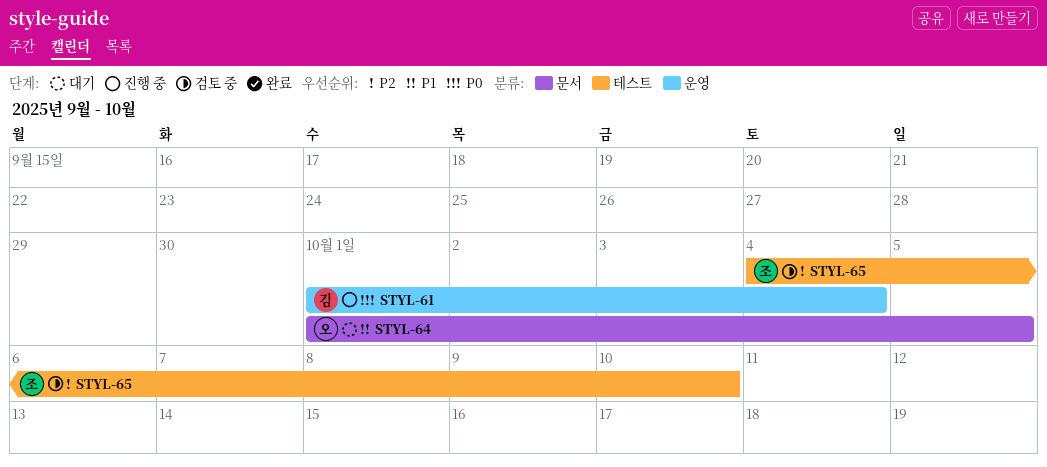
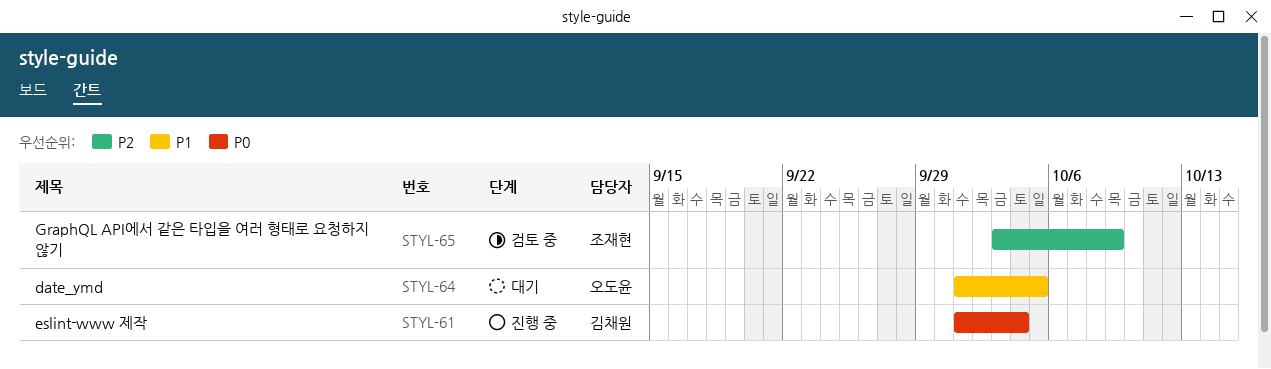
STYL-65, start: Oct 4 -> Oct 3
STYL-65, due: Oct 10 -> Oct 9

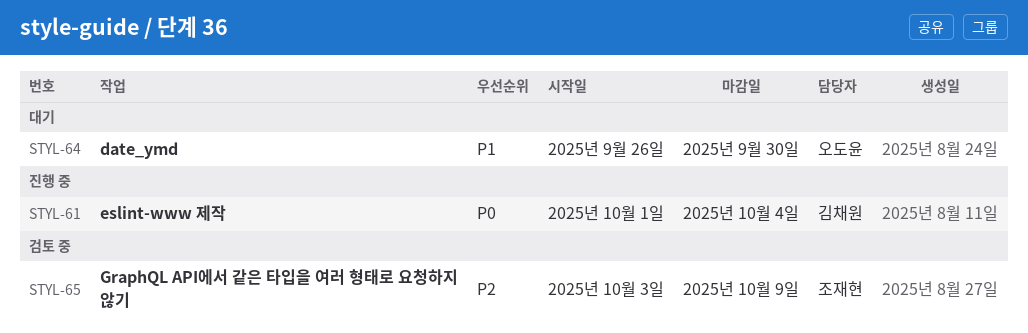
STYL-64, start: Oct 1 -> Sep 26
STYL-64, due: Oct 5 -> Sep 30

